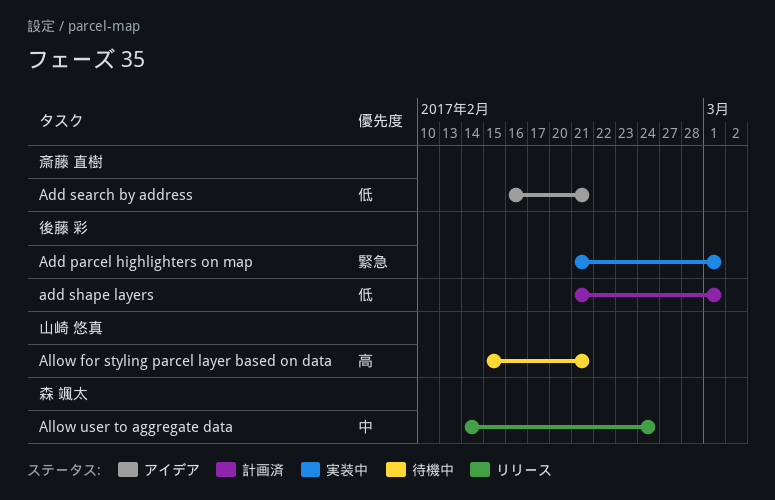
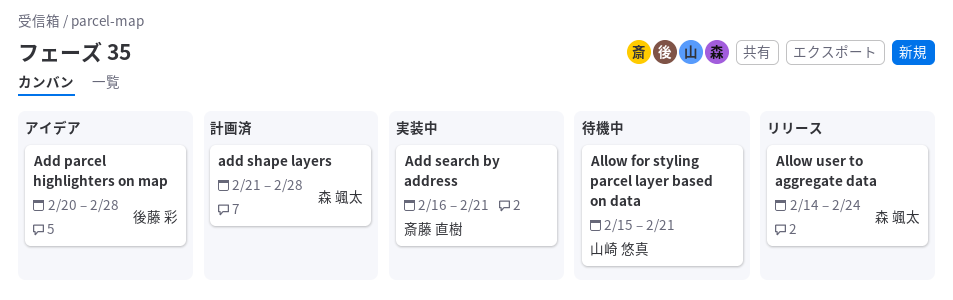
Add parcel highlighters on map, status: 実装中 -> アイデア
Add parcel highlighters on map, start: Feb 21 -> Feb 20
Add parcel highlighters on map, due: Mar 1 -> Feb 28
Add search by address, status: アイデア -> 実装中
add shape layers, owner: 後藤 彩 -> 森 颯太
add shape layers, due: Mar 1 -> Feb 28

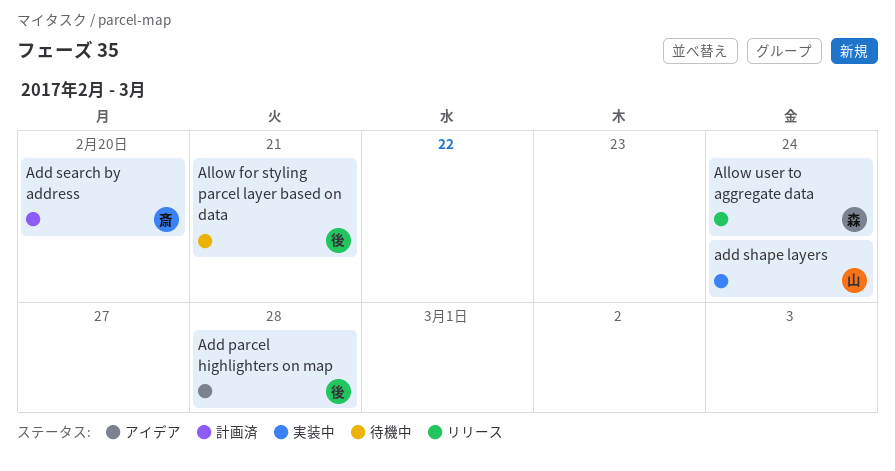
Add search by address, status: 実装中 -> 計画済
Add search by address, due: Feb 21 -> Feb 20
add shape layers, status: 計画済 -> 実装中
add shape layers, owner: 森 颯太 -> 山崎 悠真
add shape layers, due: Feb 28 -> Feb 24
Allow for styling parcel layer based on data, owner: 山崎 悠真 -> 後藤 彩

